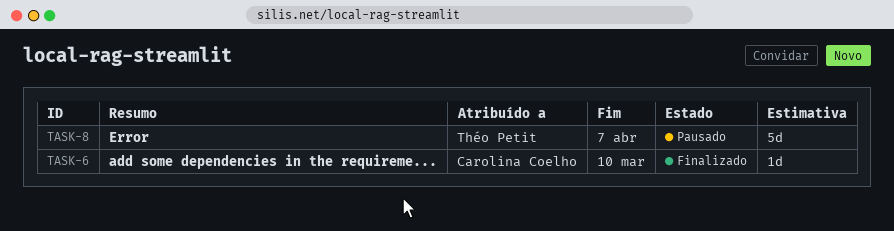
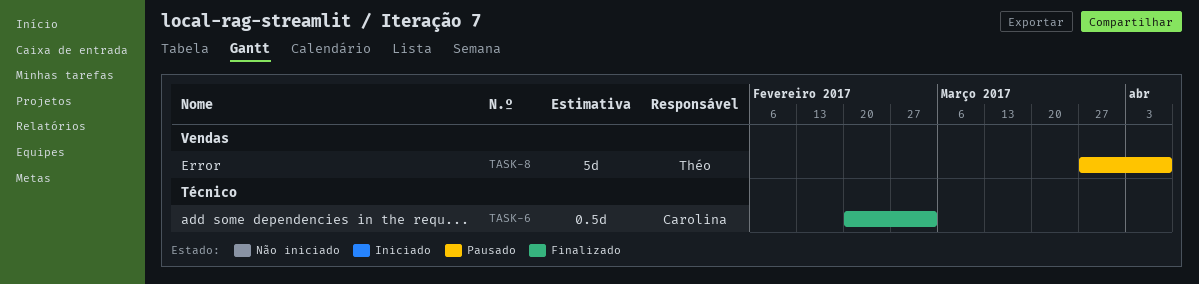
TASK-6, estimate: 1d -> 0.5d
TASK-6, due: Mar 10 -> Mar 3

